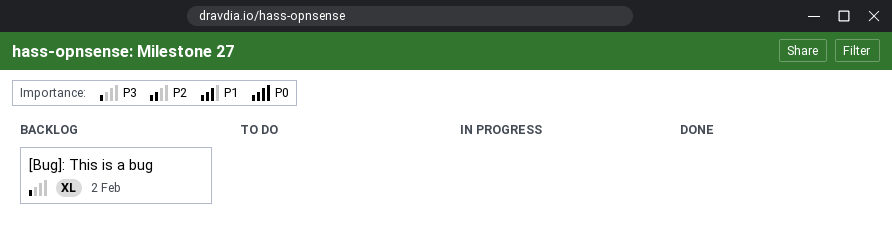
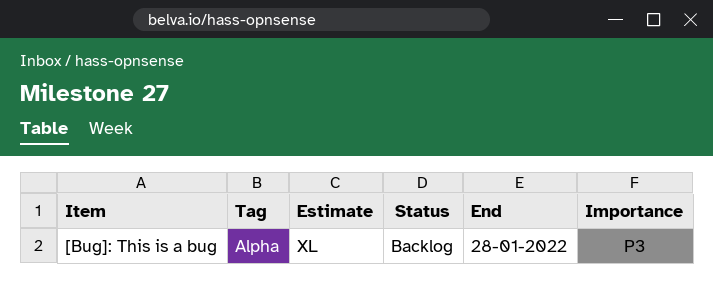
[Bug]: This is a bug, due: Feb 2 -> Jan 28

